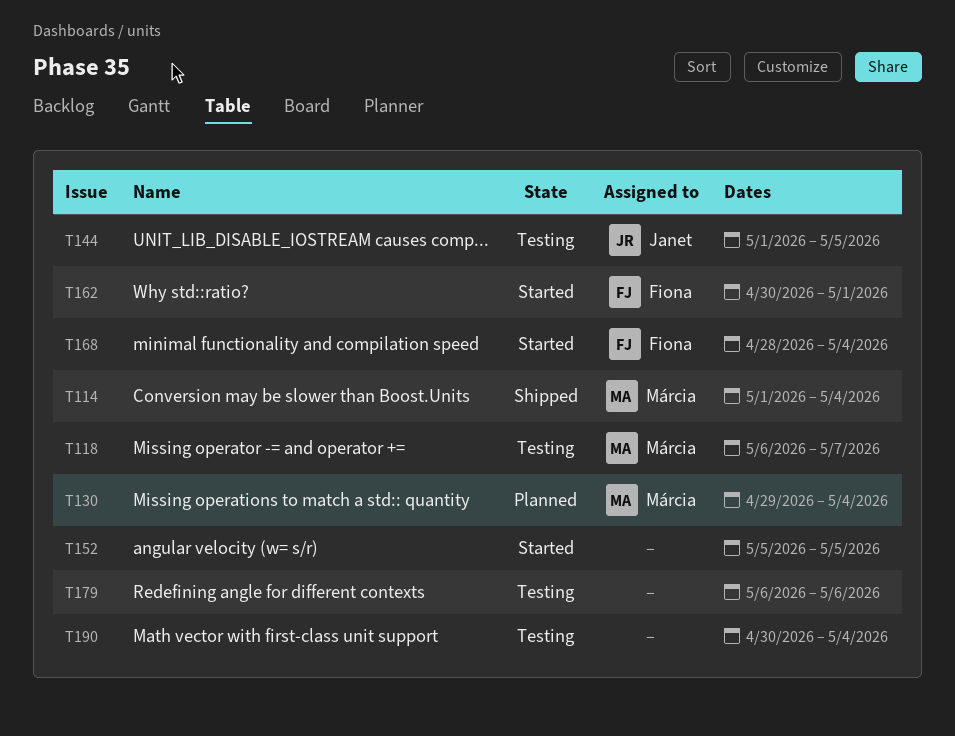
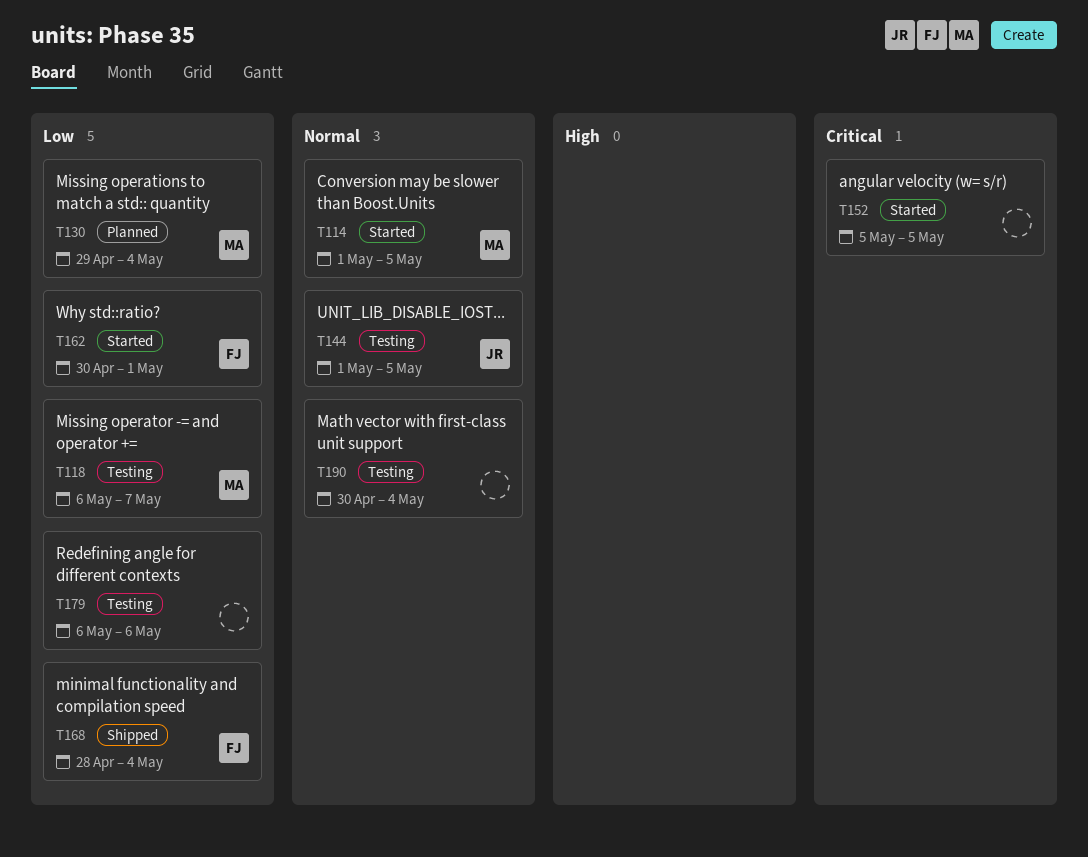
T114, status: Shipped -> Started
T114, due: May 4 -> May 5
T168, status: Started -> Shipped

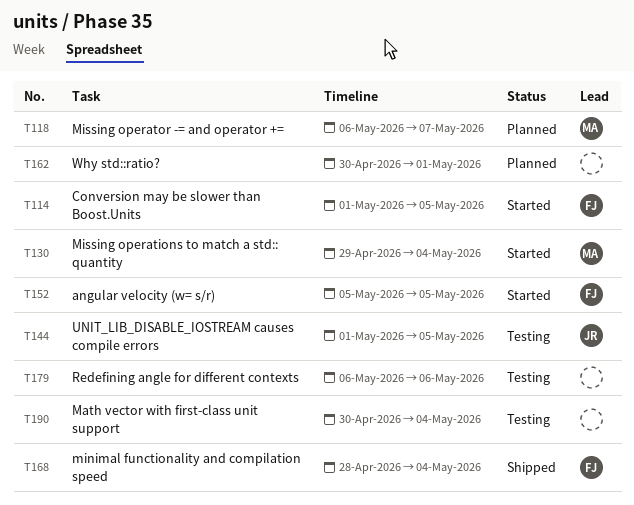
T114, owner: MA -> FJ
T118, status: Testing -> Planned
T130, status: Planned -> Started
T152, owner: none -> FJ
T162, status: Started -> Planned
T162, owner: FJ -> none

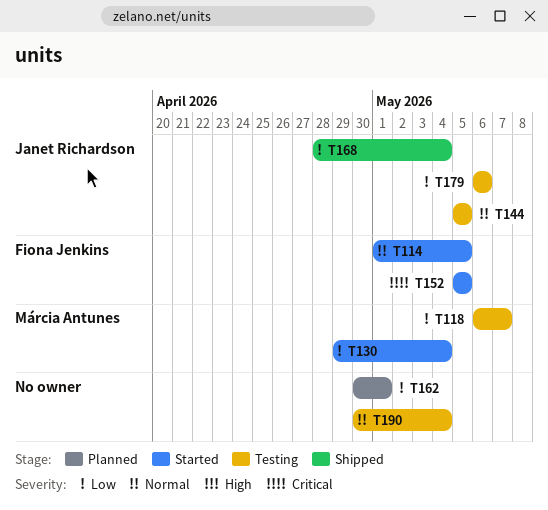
T118, status: Planned -> Testing
T144, start: May 1 -> May 5
T168, owner: Fiona Jenkins -> Janet Richardson
T179, owner: none -> Janet Richardson

